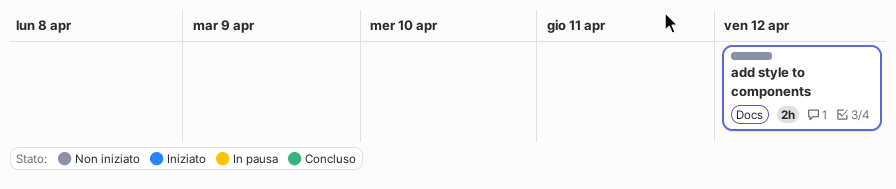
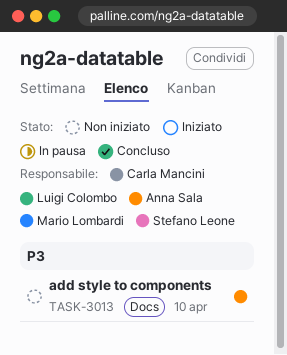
add style to components, due: Apr 12 -> Apr 10

